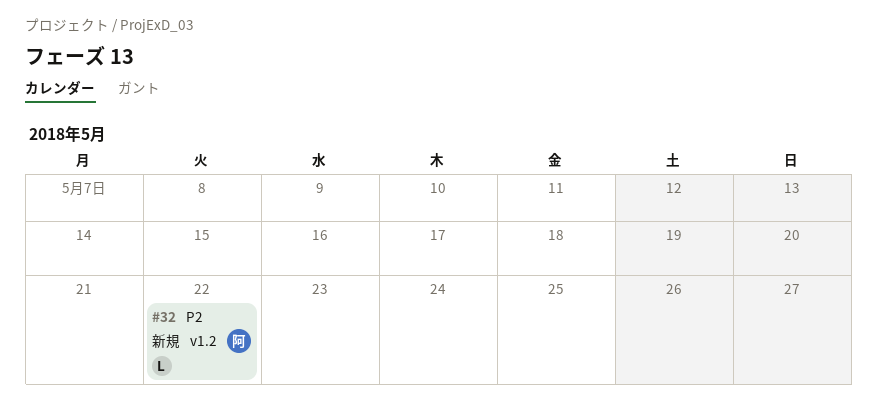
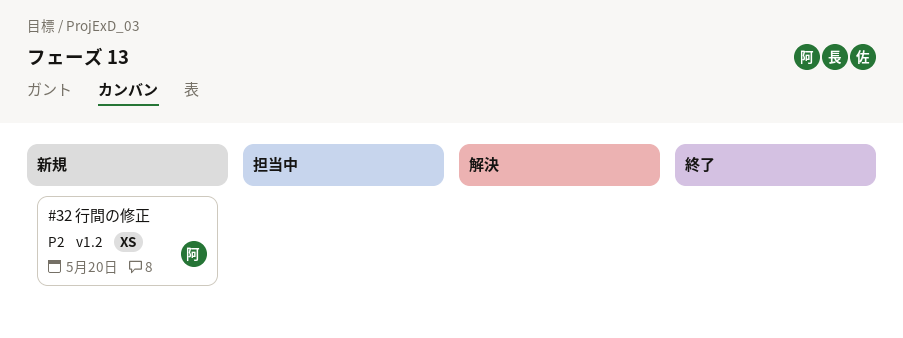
#32, estimate: L -> XS
#32, due: May 22 -> May 20

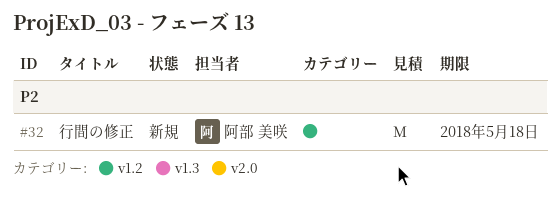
#32, estimate: XS -> M
#32, due: May 20 -> May 18

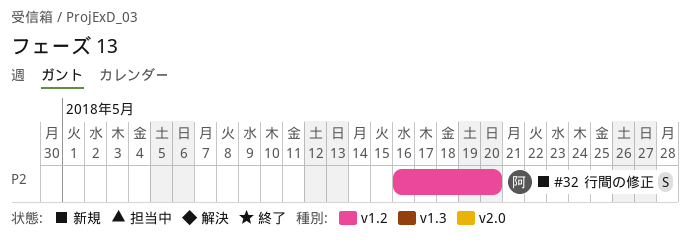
#32, estimate: M -> S
#32, due: May 18 -> May 20

